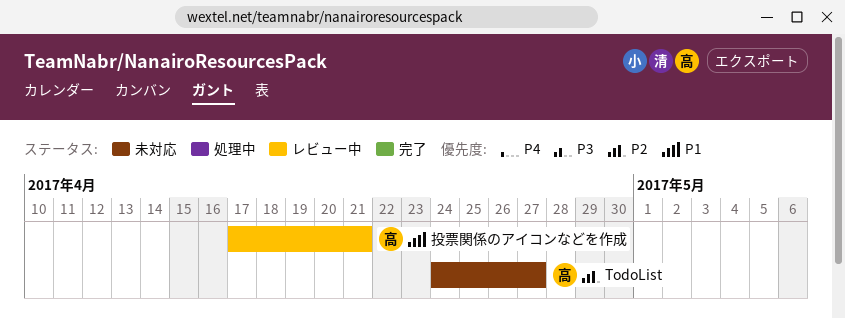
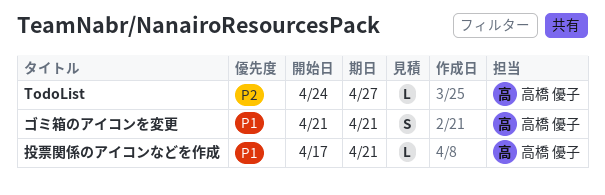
ゴミ箱のアイコンを変更: none -> present

